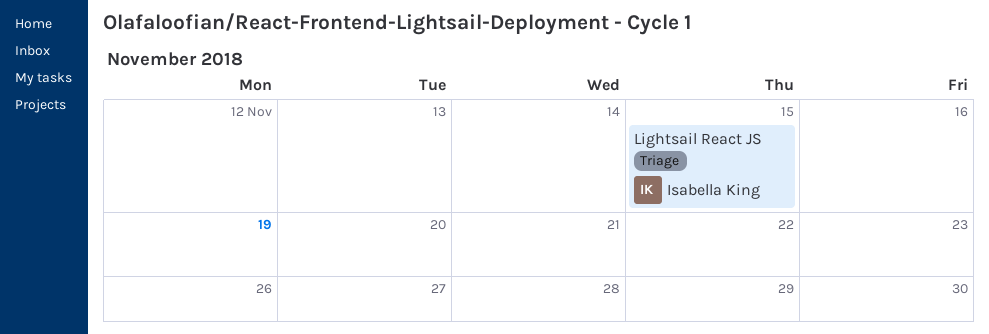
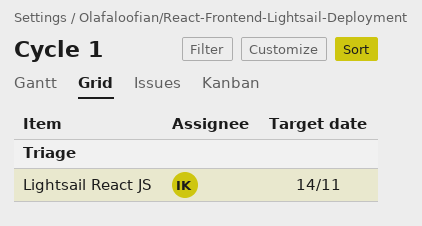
Lightsail React JS, due: Nov 15 -> Nov 14

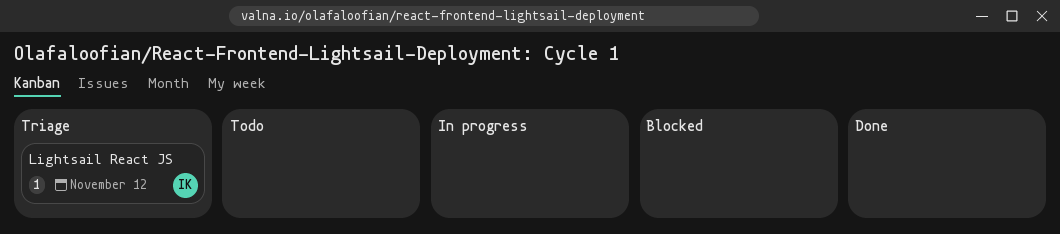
Lightsail React JS, due: Nov 14 -> Nov 12

